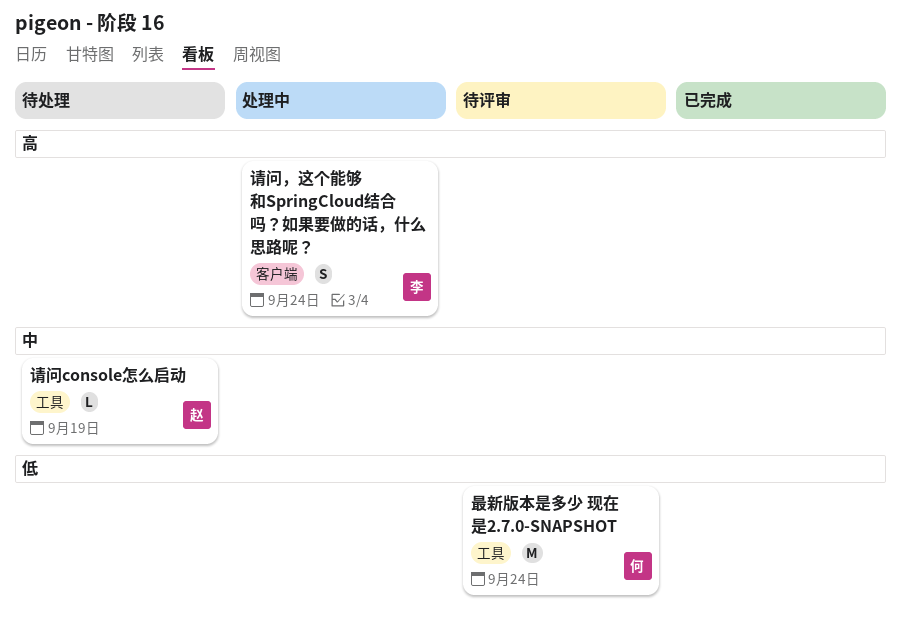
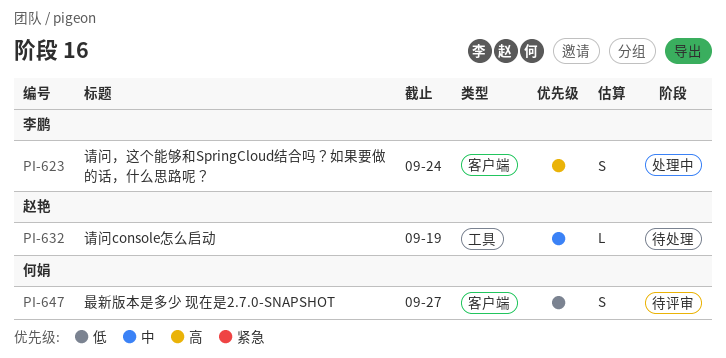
最新版本是多少 现在是2.7.0-SNAPSHOT, label: 工具 -> 客户端
最新版本是多少 现在是2.7.0-SNAPSHOT, estimate: M -> S
最新版本是多少 现在是2.7.0-SNAPSHOT, due: Sep 24 -> Sep 27

